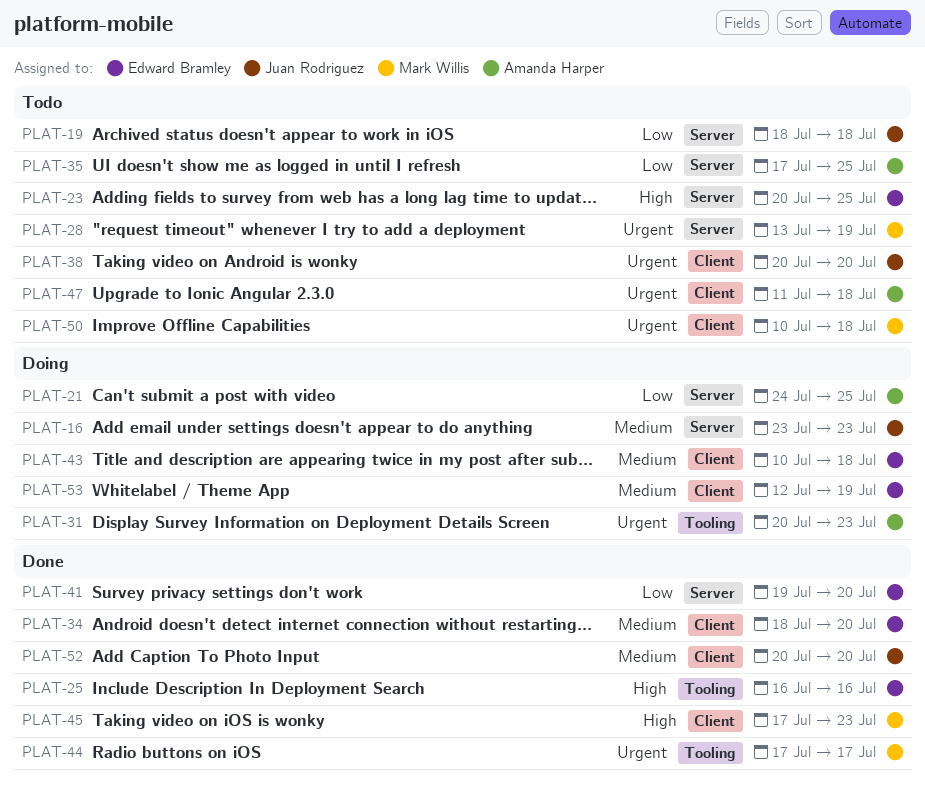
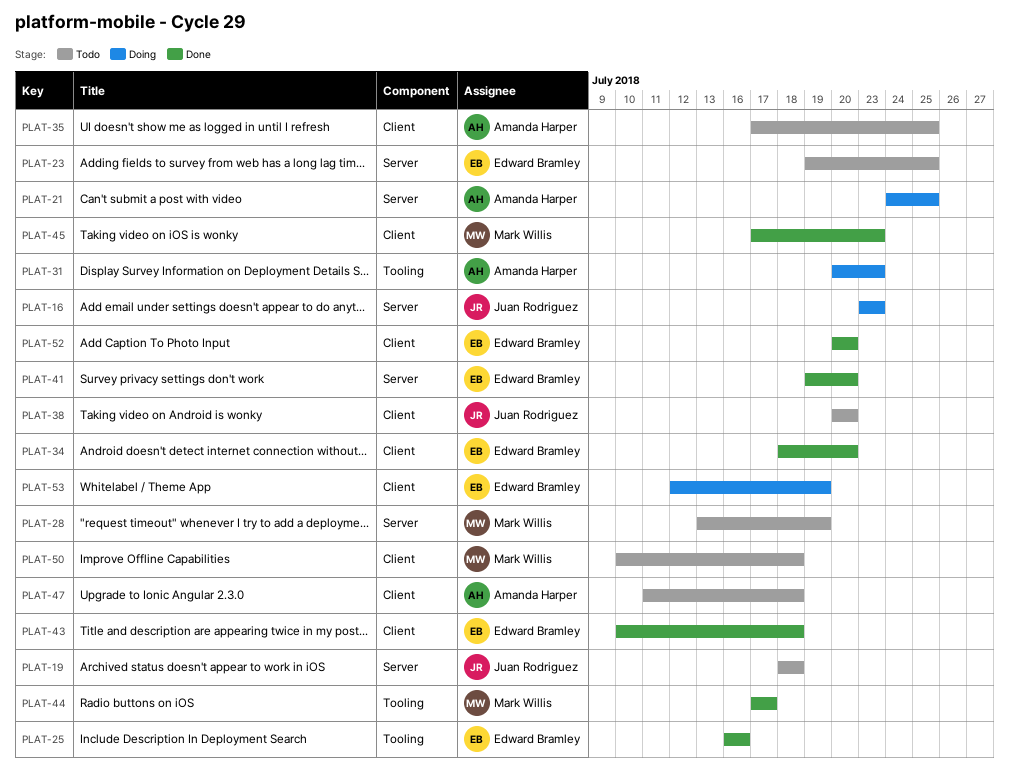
PLAT-23, start: Jul 20 -> Jul 19
PLAT-35, label: Server -> Client
PLAT-43, status: Doing -> Done
PLAT-52, owner: Juan Rodriguez -> Edward Bramley

